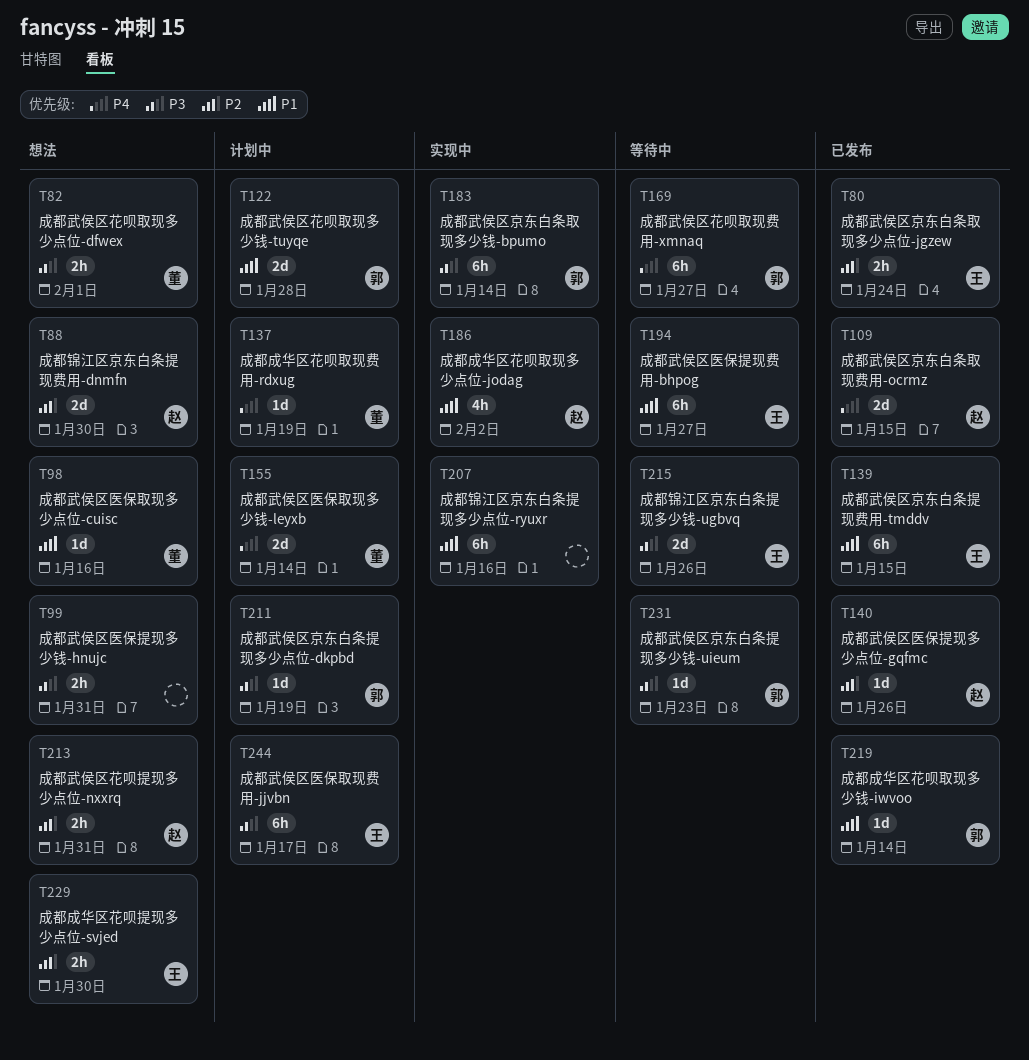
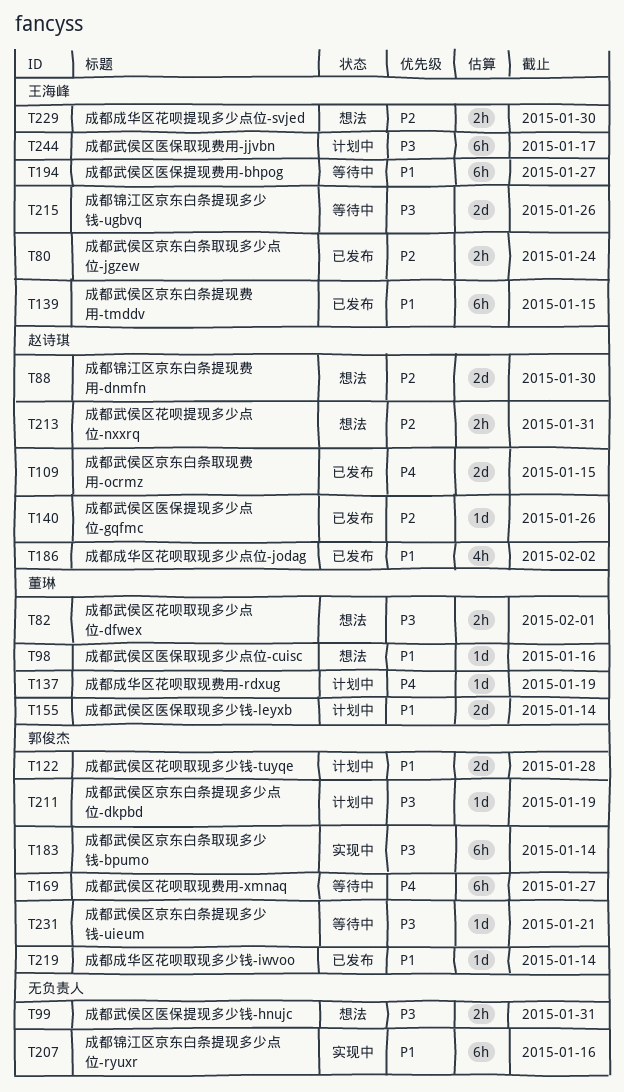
T155, priority: P4 -> P1
T186, status: 实现中 -> 已发布
T231, due: Jan 23 -> Jan 21

